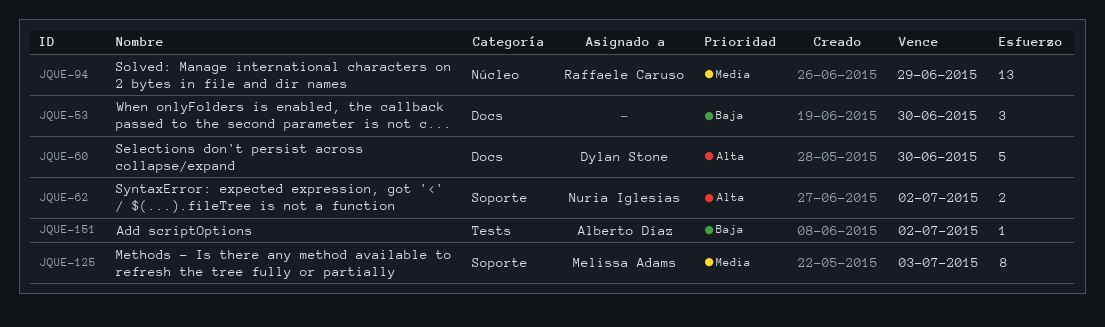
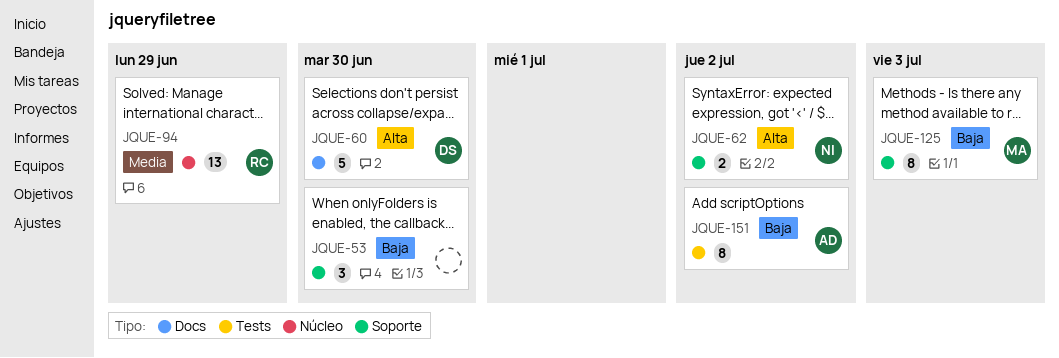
JQUE-53, label: Docs -> Soporte
JQUE-125, priority: Media -> Baja
JQUE-151, estimate: 1 -> 8

